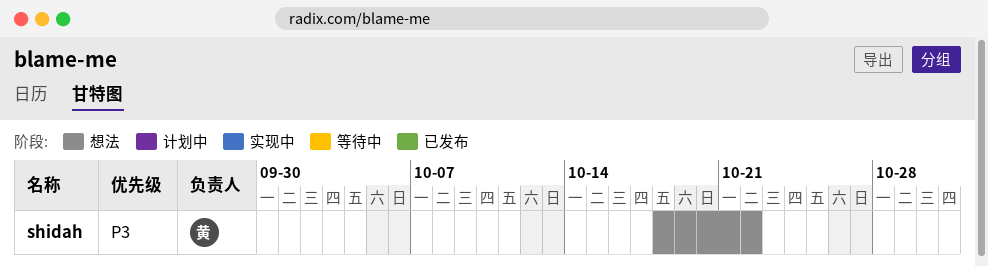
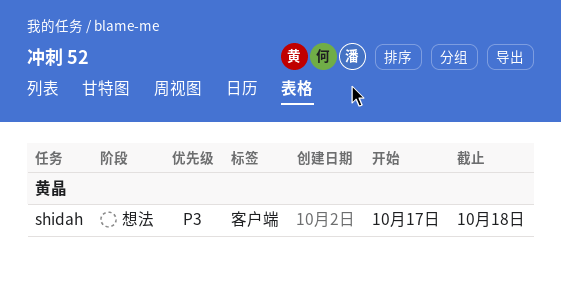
shidah, start: Oct 18 -> Oct 17
shidah, due: Oct 22 -> Oct 18

